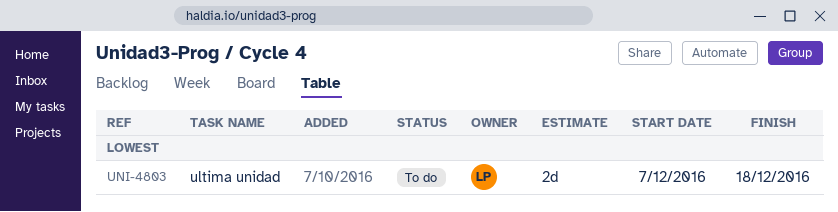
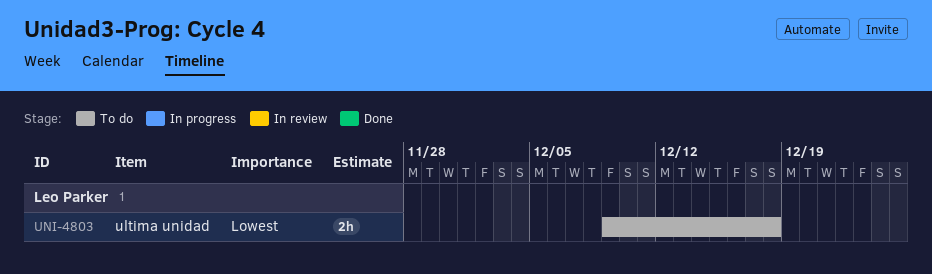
UNI-4803, estimate: 2d -> 2h
UNI-4803, start: Dec 7 -> Dec 9

